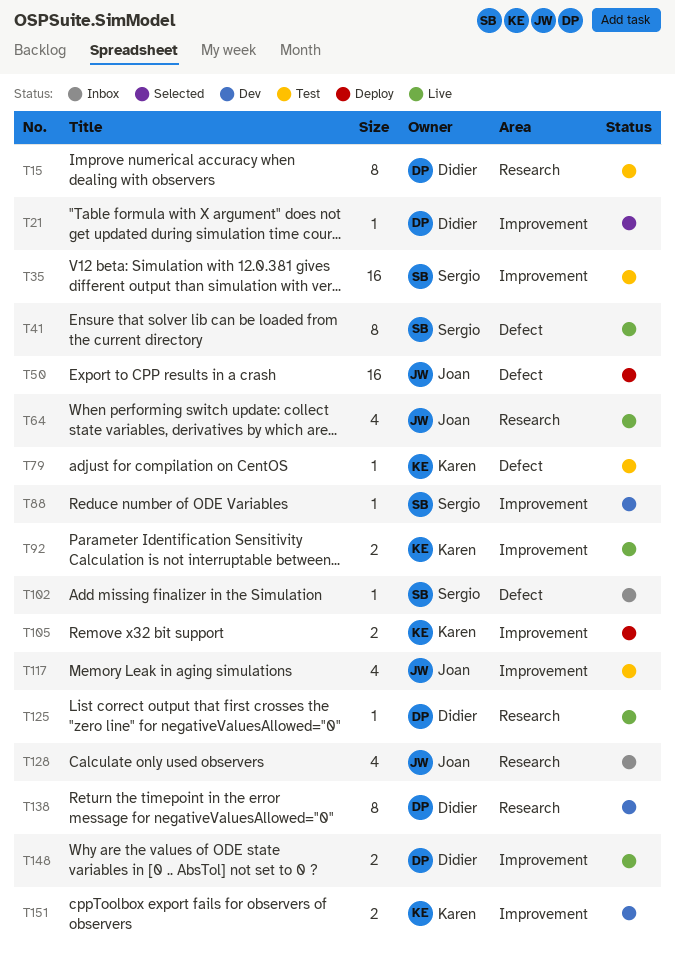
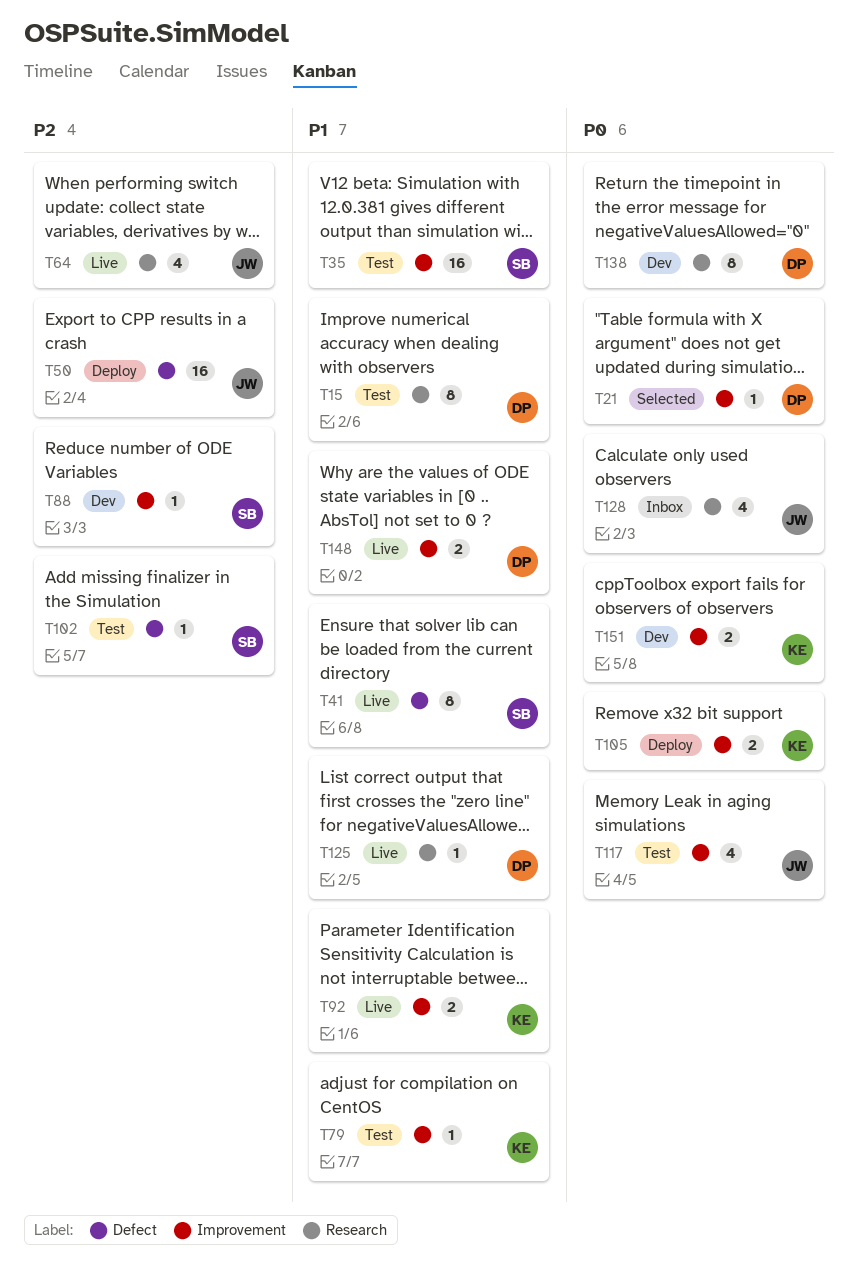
T79, label: Defect -> Improvement
T102, status: Inbox -> Test

